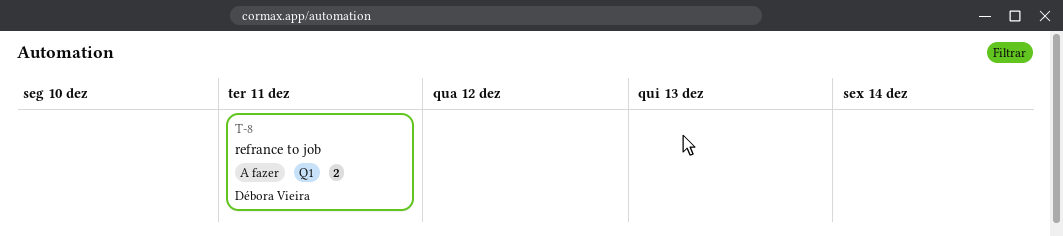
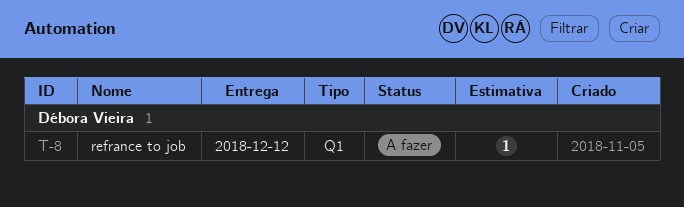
T-8, estimate: 2 -> 1
T-8, due: Dec 11 -> Dec 12

